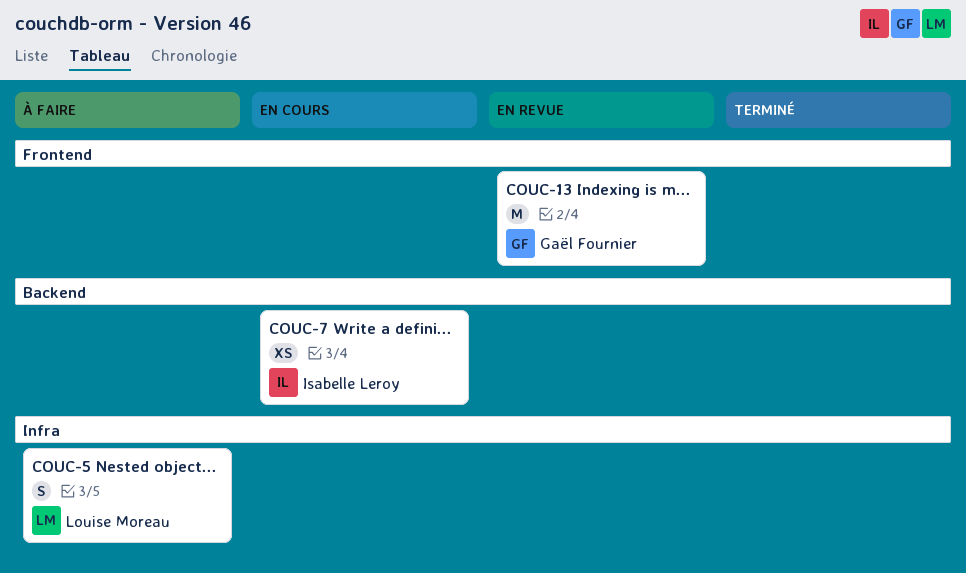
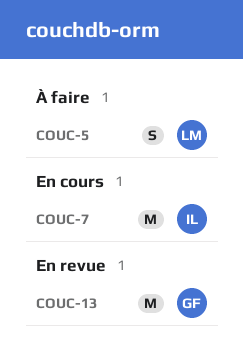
COUC-7, estimate: XS -> M

